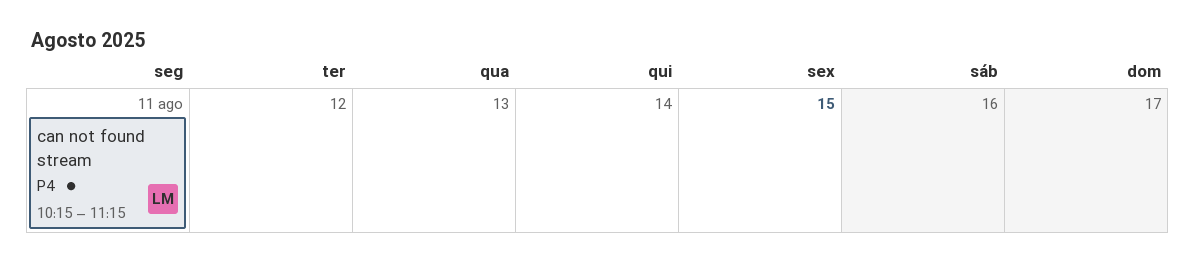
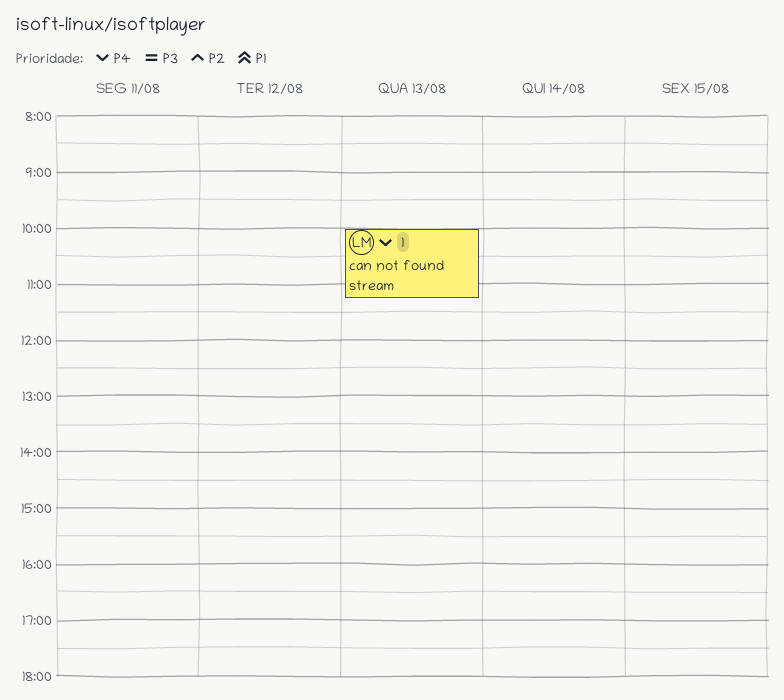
can not found stream, day: Aug 11 -> Aug 13
can not found stream, begins: 10:15 -> 10:00

